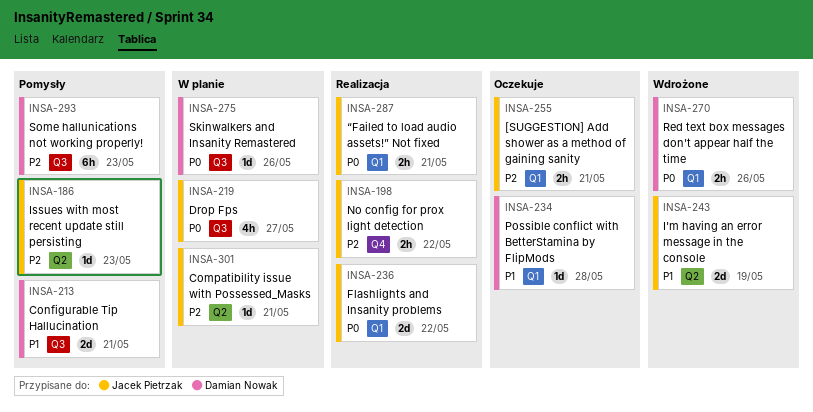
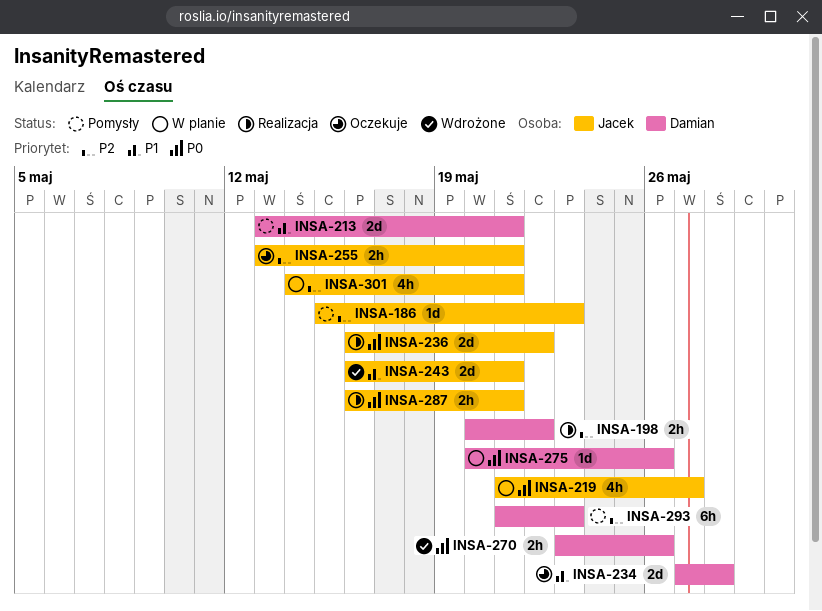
INSA-198, owner: Jacek Pietrzak -> Damian Nowak
INSA-234, estimate: 1d -> 2d
INSA-243, due: May 19 -> May 21
INSA-301, estimate: 1d -> 4h

